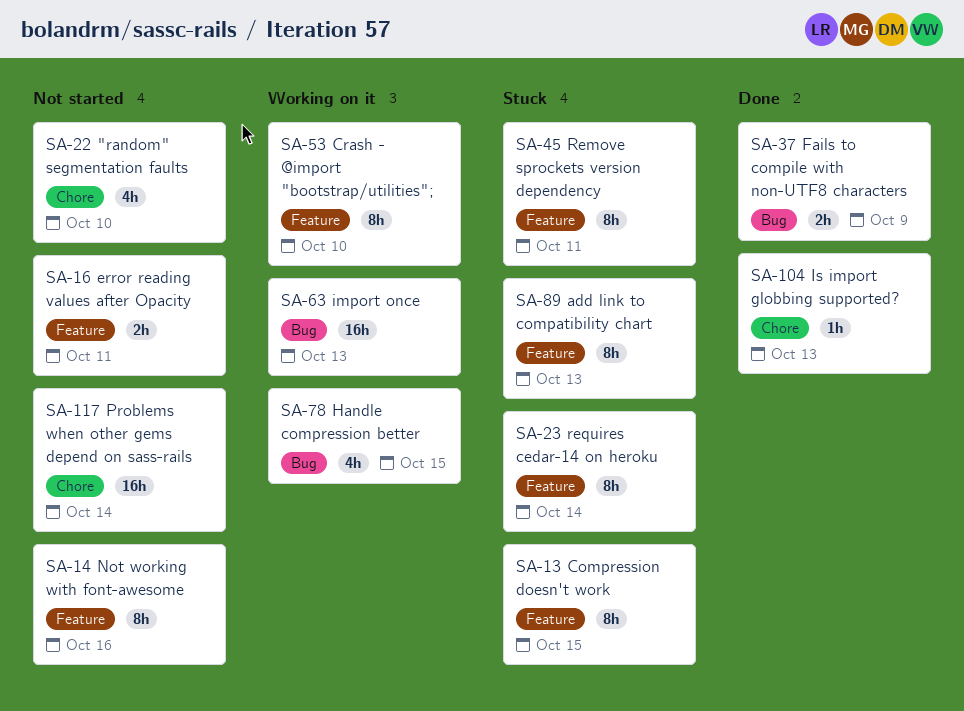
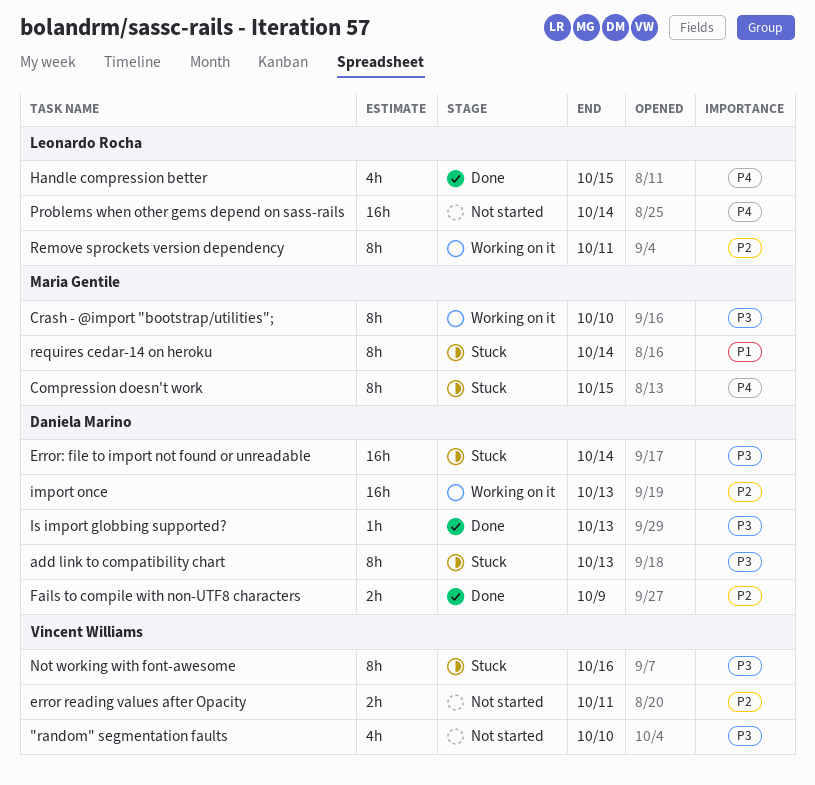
Error: file to import not found or unreadable: none -> present
Handle compression better, status: Working on it -> Done
Not working with font-awesome, status: Not started -> Stuck
Remove sprockets version dependency, status: Stuck -> Working on it

